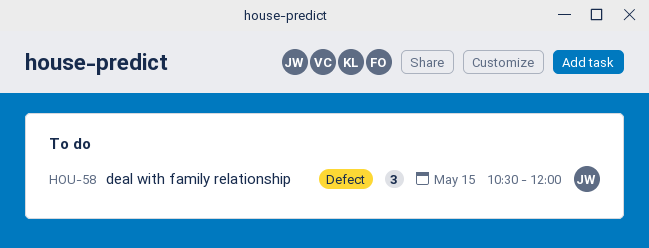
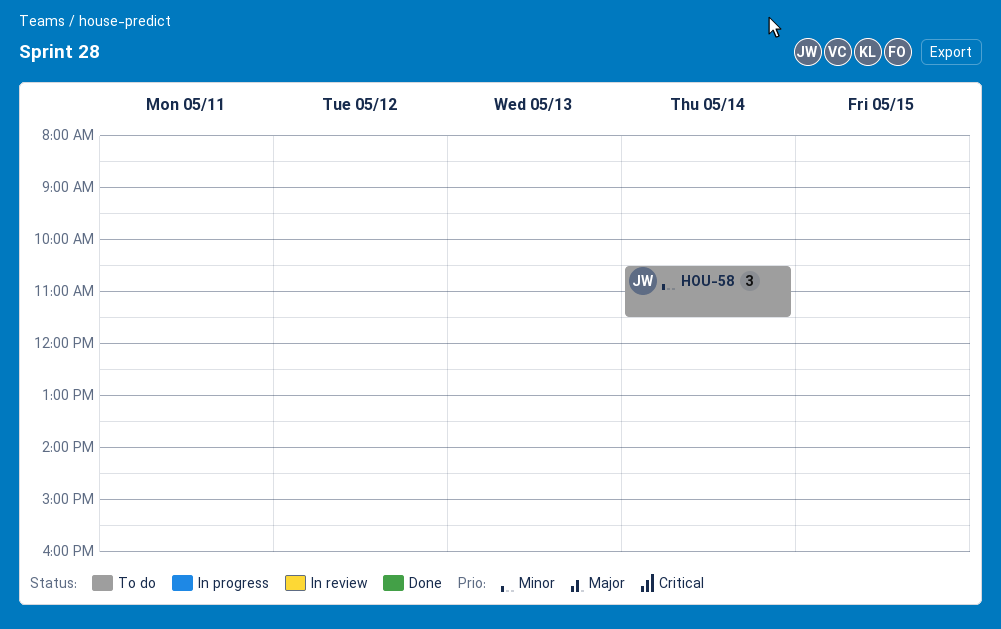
HOU-58, day: May 15 -> May 14
HOU-58, ends: 12:00 -> 11:30

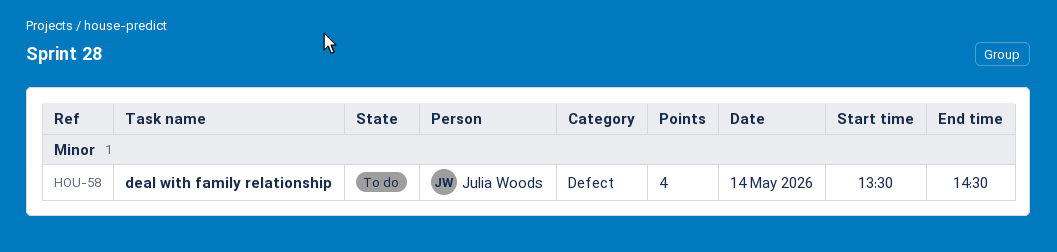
HOU-58, estimate: 3 -> 4
HOU-58, begins: 10:30 -> 13:30
HOU-58, ends: 11:30 -> 14:30

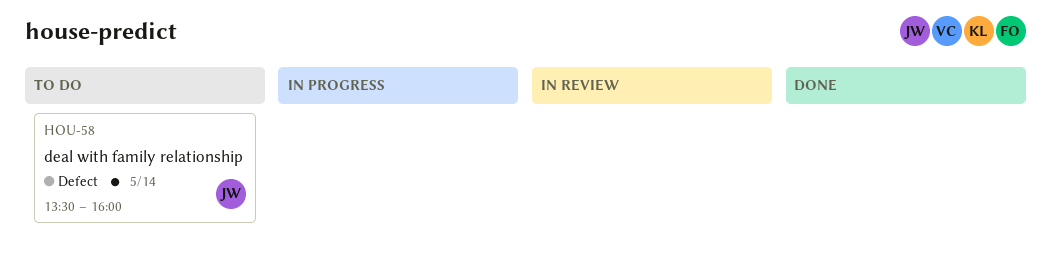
HOU-58, estimate: 4 -> 1
HOU-58, ends: 14:30 -> 16:00

